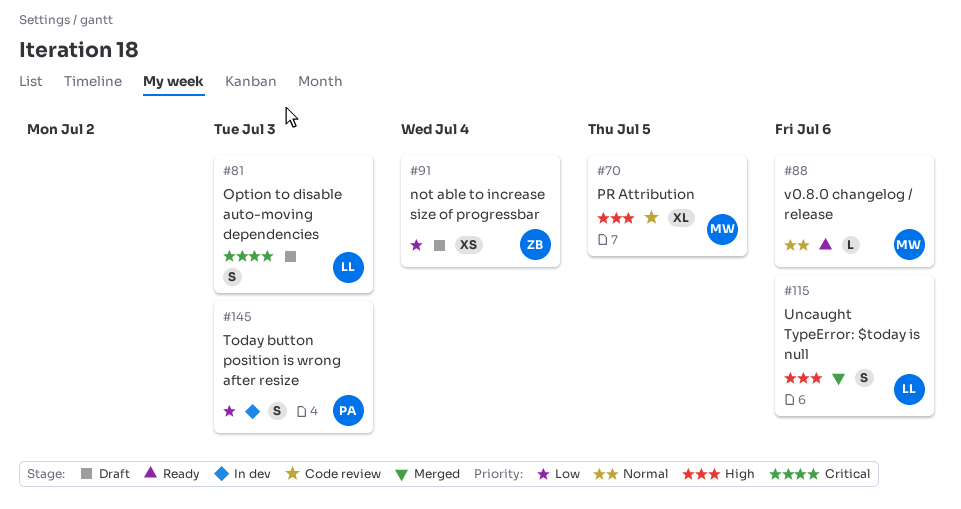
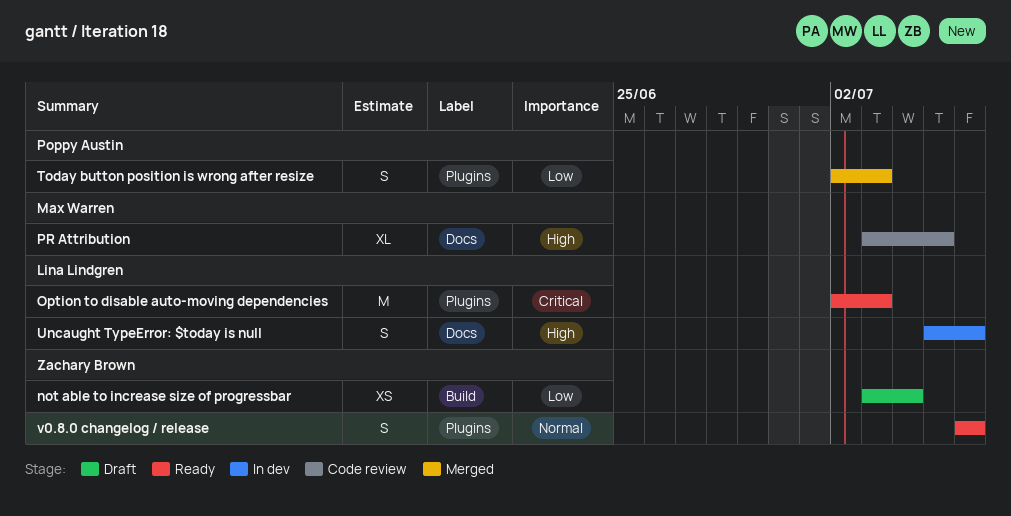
Option to disable auto-moving dependencies, status: Draft -> Ready
Option to disable auto-moving dependencies, estimate: S -> M
Today button position is wrong after resize, status: In dev -> Merged
Uncaught TypeError: $today is null, status: Merged -> In dev
v0.8.0 changelog / release, owner: Max Warren -> Zachary Brown
v0.8.0 changelog / release, estimate: L -> S

